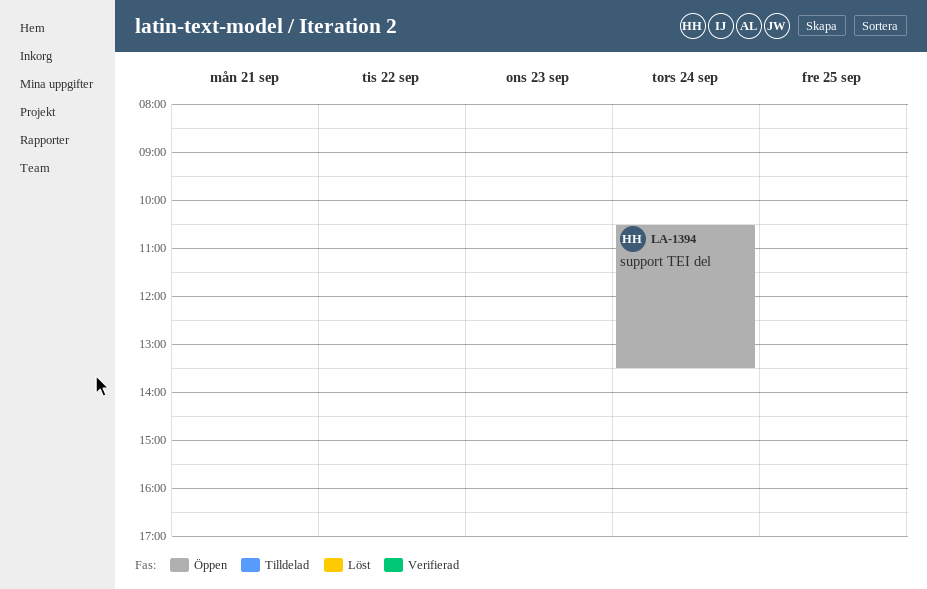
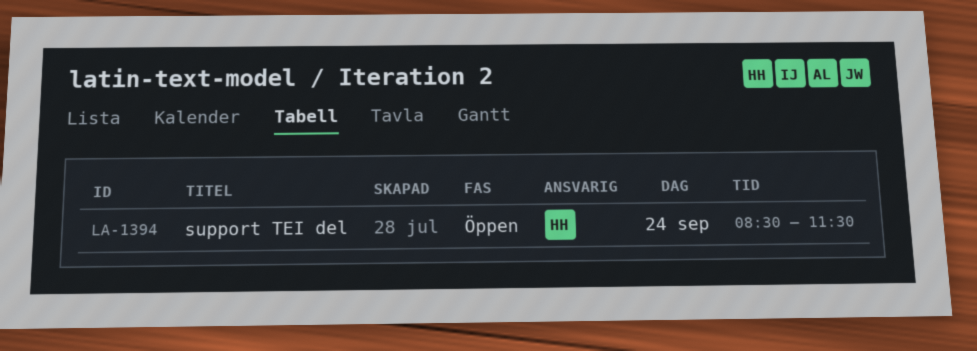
LA-1394, begins: 10:30 -> 08:30
LA-1394, ends: 13:30 -> 11:30

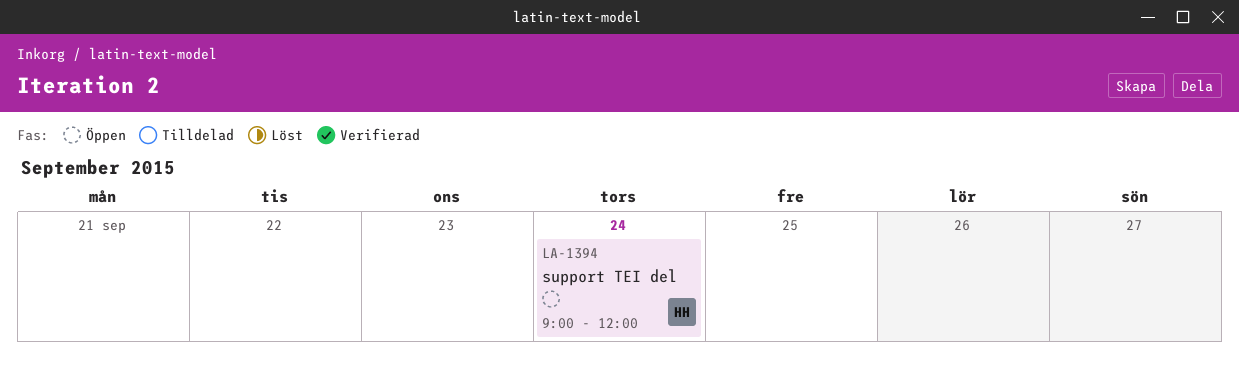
LA-1394, begins: 08:30 -> 09:00
LA-1394, ends: 11:30 -> 12:00

